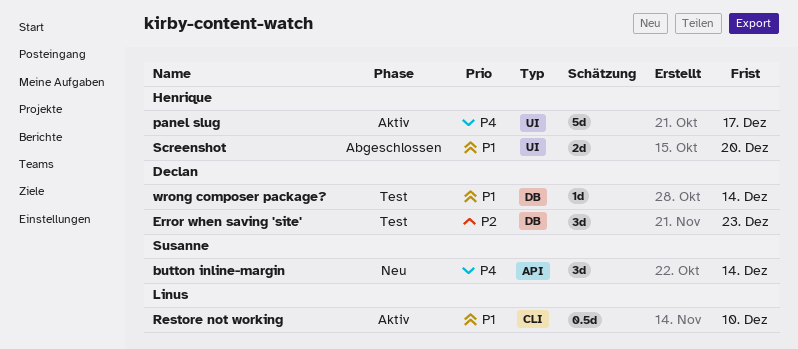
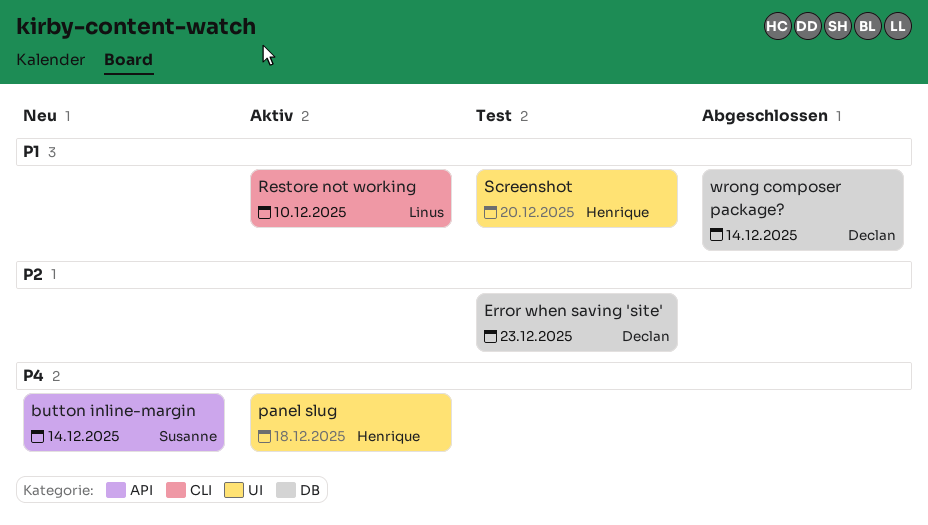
panel slug, due: Dec 17 -> Dec 18
Screenshot, status: Abgeschlossen -> Test
wrong composer package?, status: Test -> Abgeschlossen

